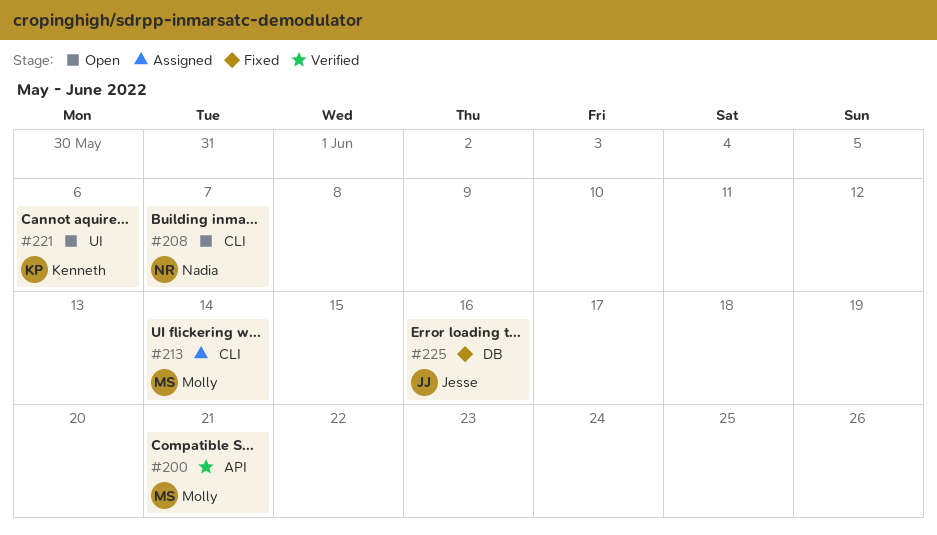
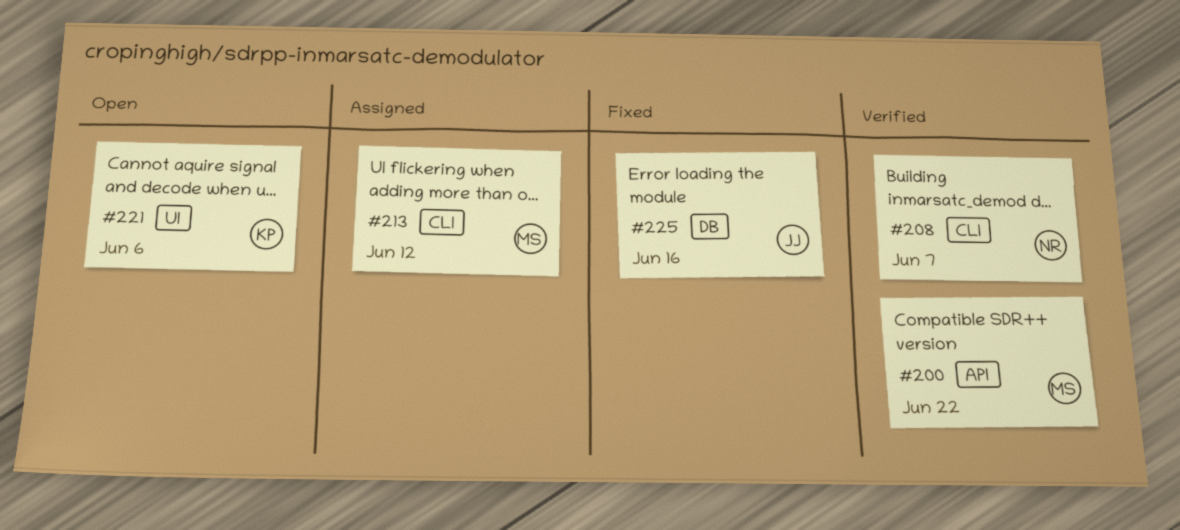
#200, due: Jun 21 -> Jun 22
#208, status: Open -> Verified
#213, due: Jun 14 -> Jun 12

